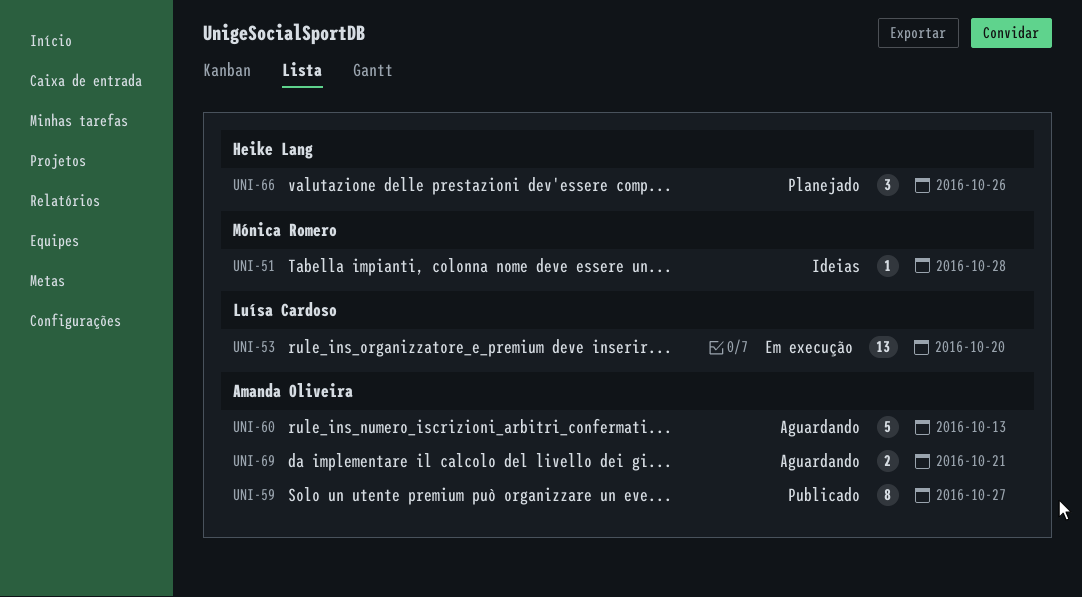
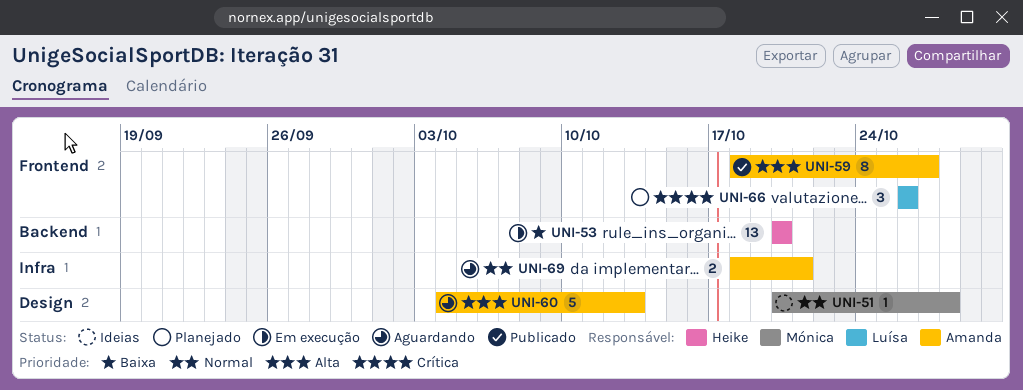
UNI-53, owner: Luísa Cardoso -> Heike Lang
UNI-66, owner: Heike Lang -> Luísa Cardoso

